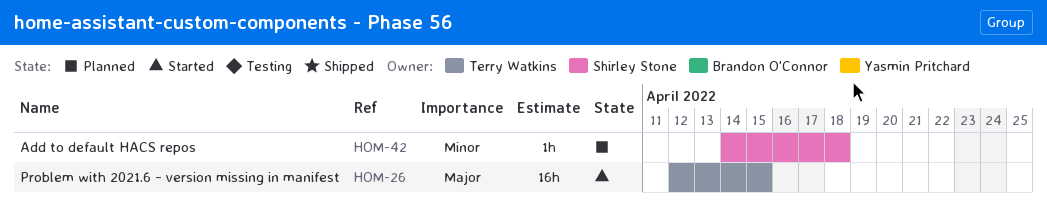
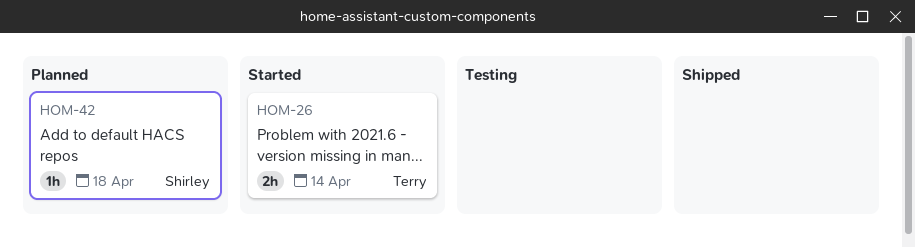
HOM-26, estimate: 16h -> 2h
HOM-26, due: Apr 15 -> Apr 14

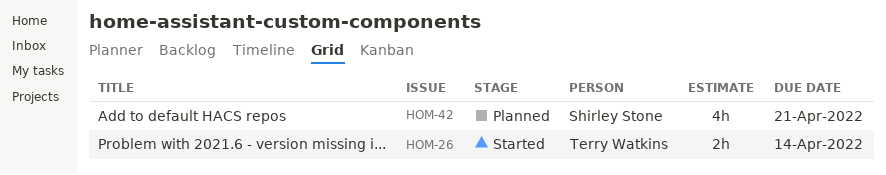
HOM-42, estimate: 1h -> 4h
HOM-42, due: Apr 18 -> Apr 21

